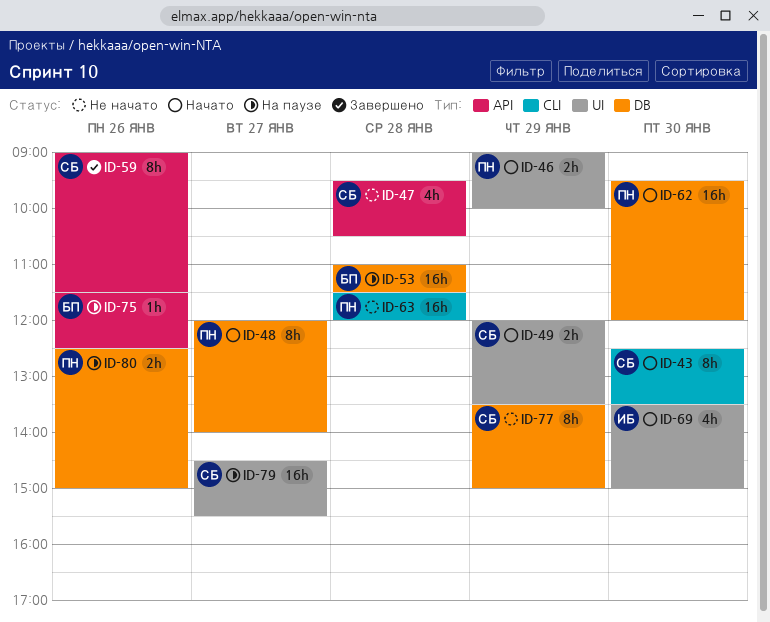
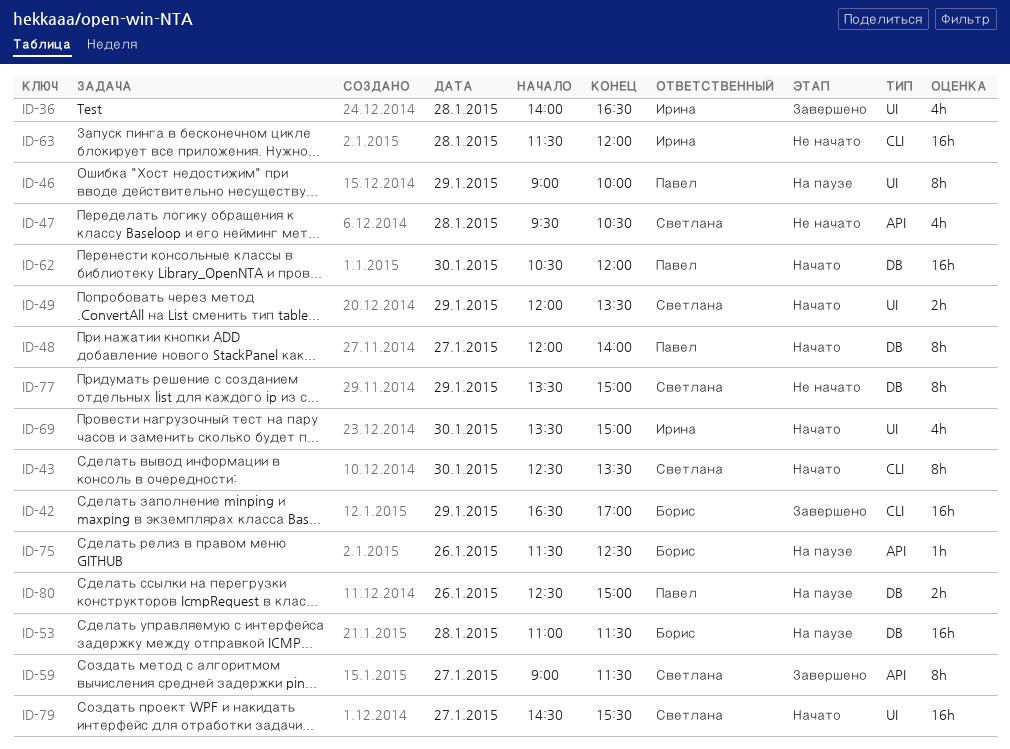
ID-36: none -> present
ID-42: none -> present
ID-46, status: Начато -> На паузе
ID-46, estimate: 2h -> 8h
ID-59, day: Jan 26 -> Jan 27
ID-62, begins: 09:30 -> 10:30
ID-63, owner: Павел -> Ирина
ID-79, status: На паузе -> Начато

